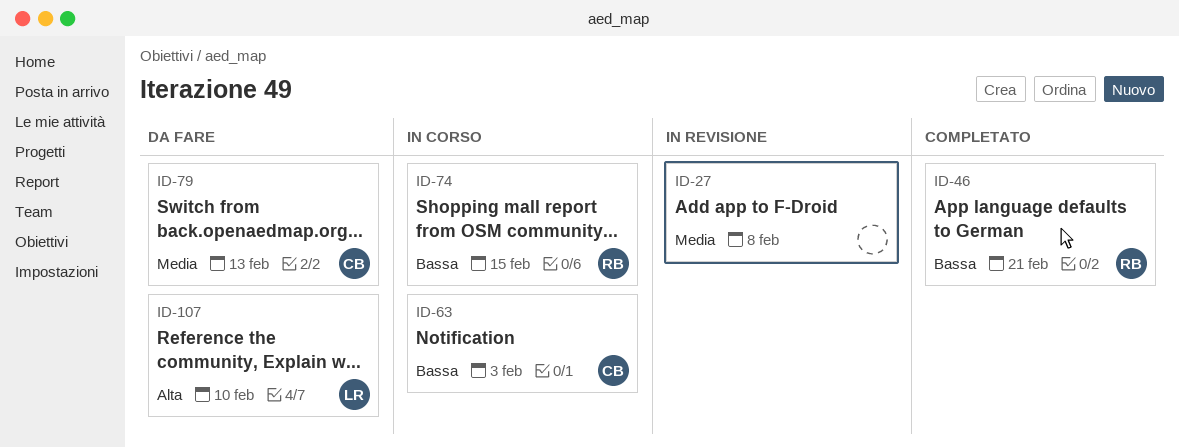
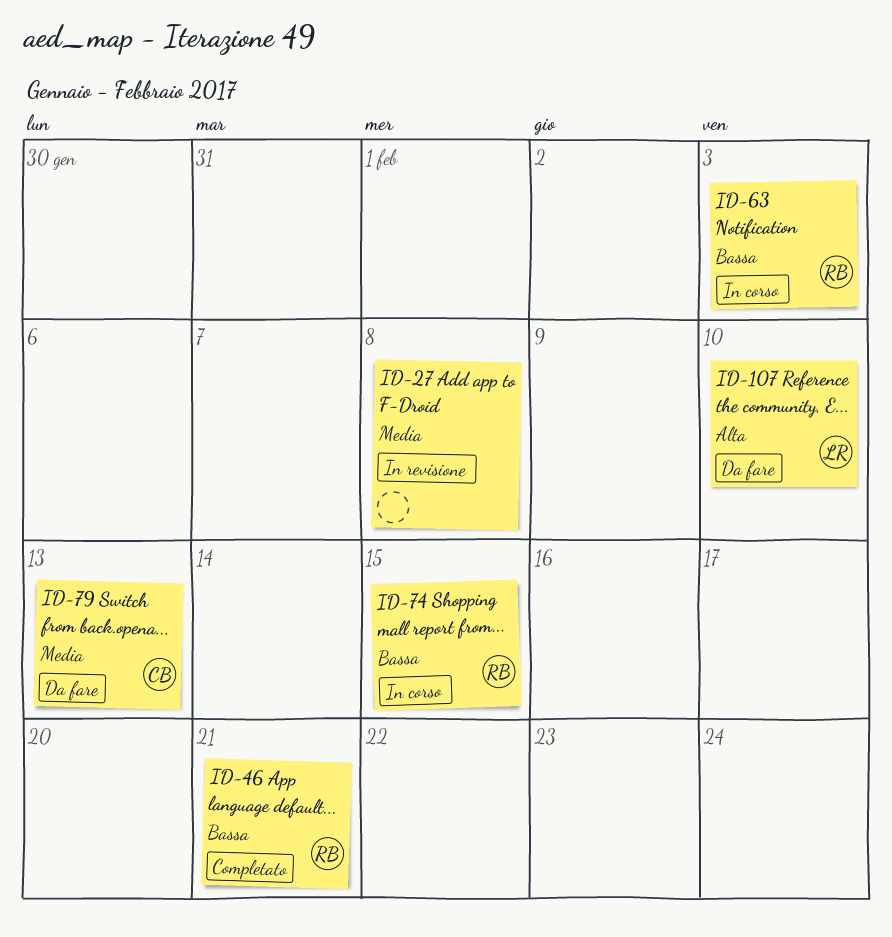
ID-63, owner: CB -> RB

